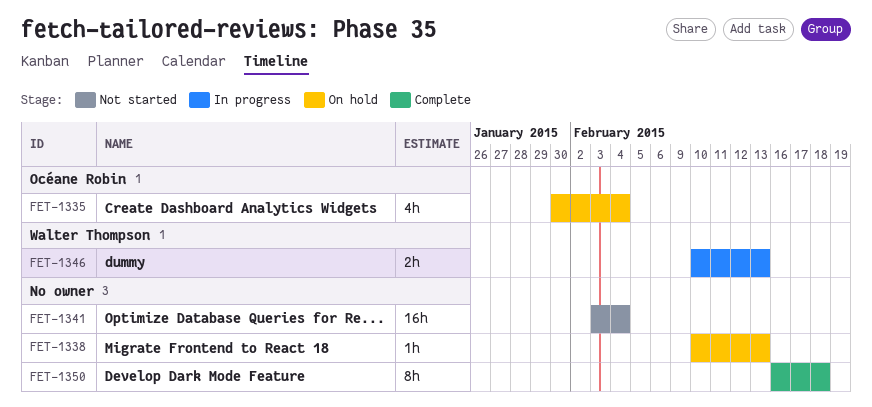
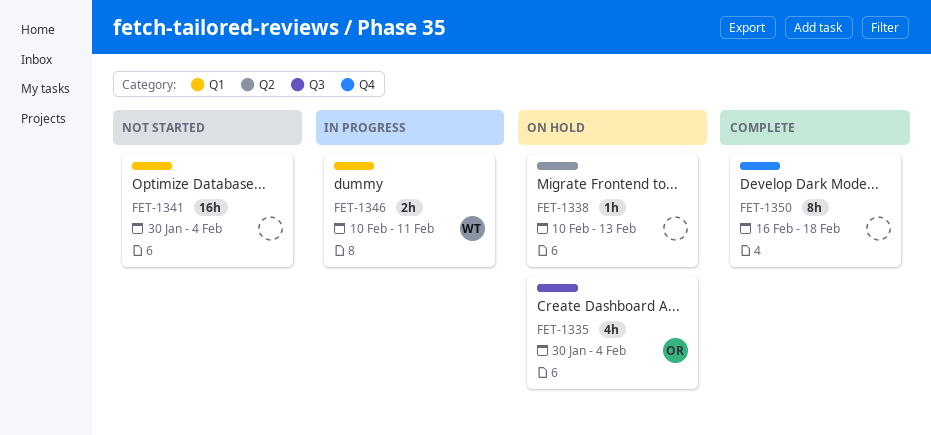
FET-1341, start: Feb 3 -> Jan 30
FET-1346, due: Feb 13 -> Feb 11

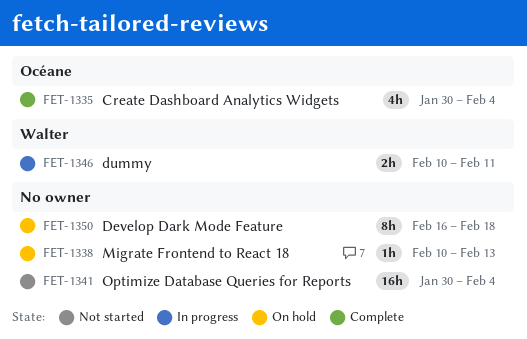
FET-1335, status: On hold -> Complete
FET-1350, status: Complete -> On hold

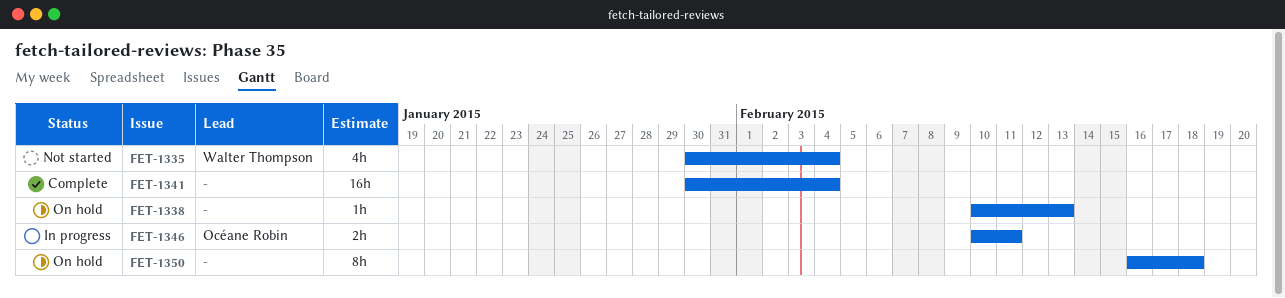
FET-1335, status: Complete -> Not started
FET-1335, owner: Océane Robin -> Walter Thompson
FET-1341, status: Not started -> Complete
FET-1346, owner: Walter Thompson -> Océane Robin

